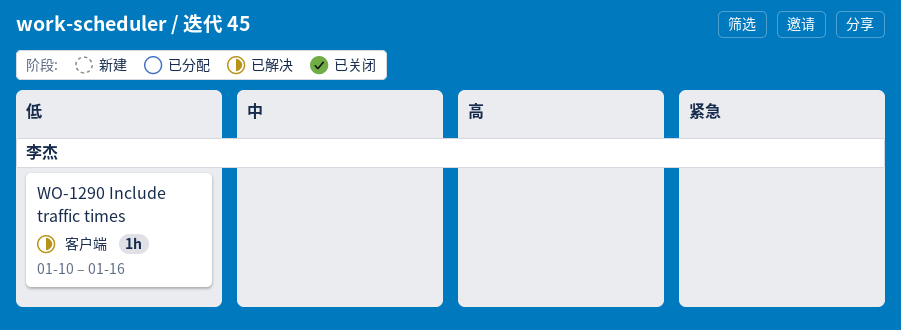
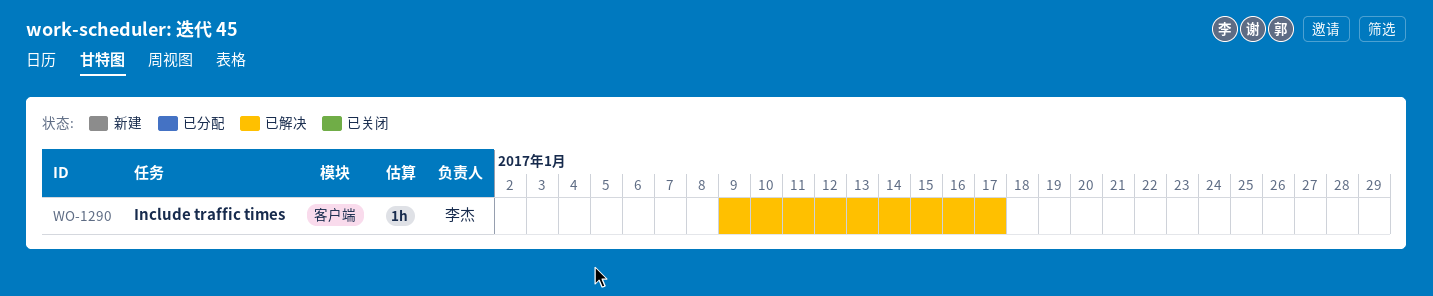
WO-1290, start: Jan 10 -> Jan 9
WO-1290, due: Jan 16 -> Jan 17

